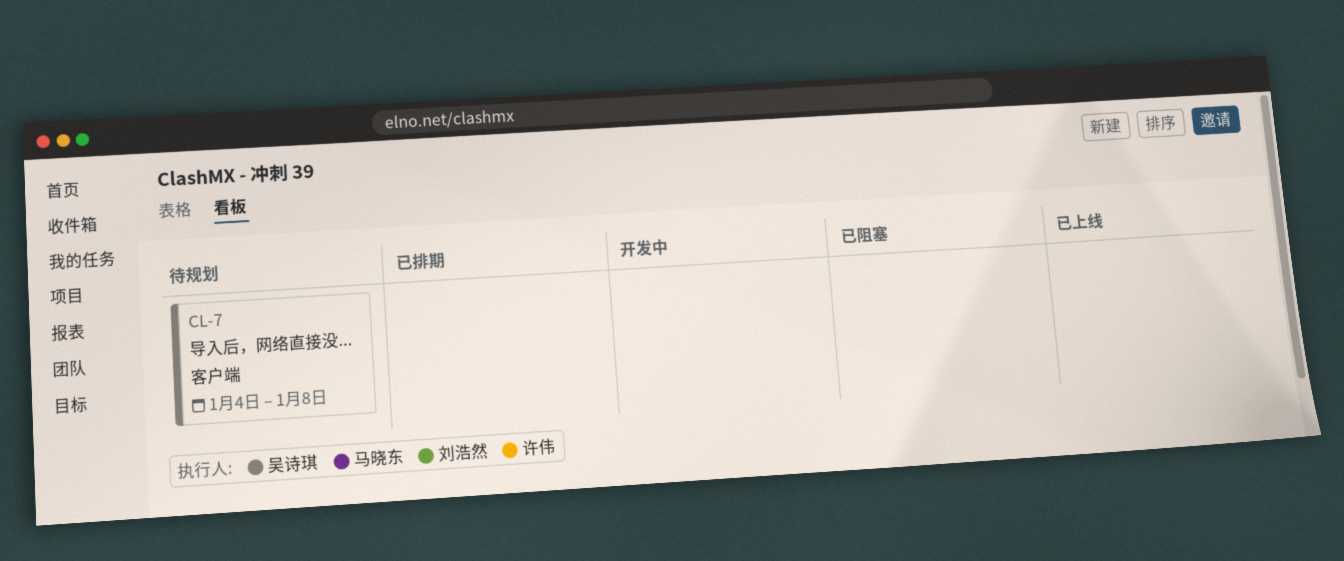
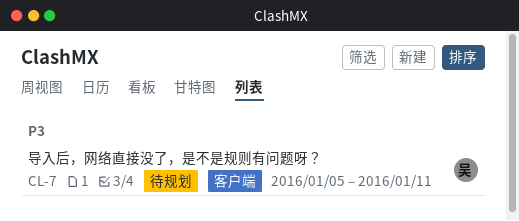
CL-7, start: Jan 4 -> Jan 5
CL-7, due: Jan 8 -> Jan 11

